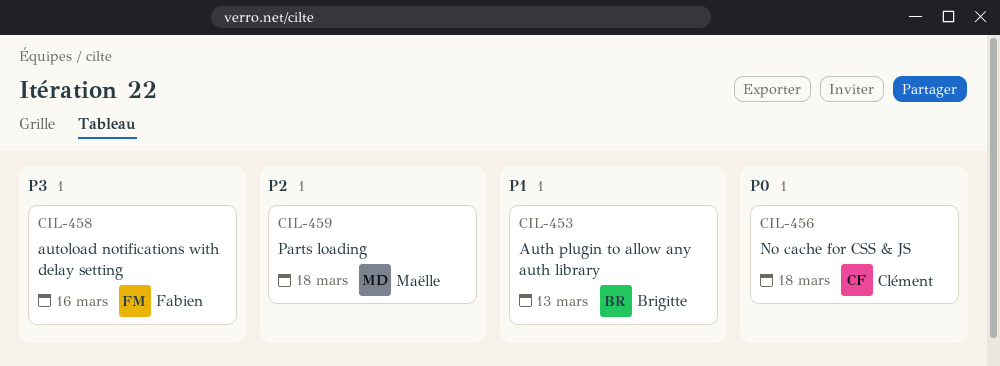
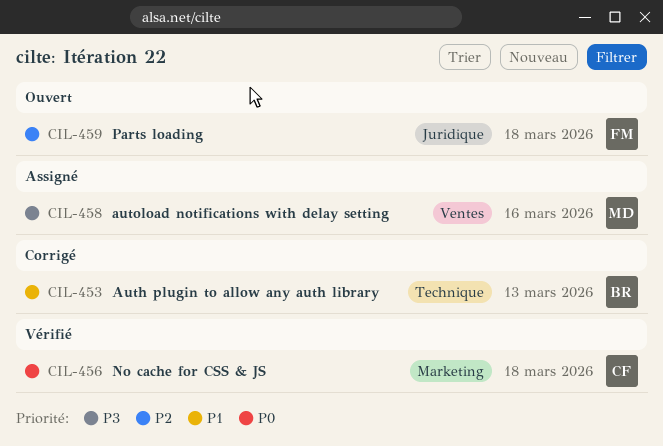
CIL-458, owner: Fabien -> Maëlle
CIL-459, owner: Maëlle -> Fabien

